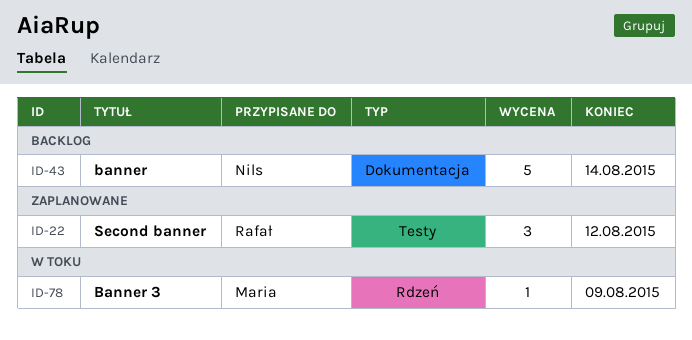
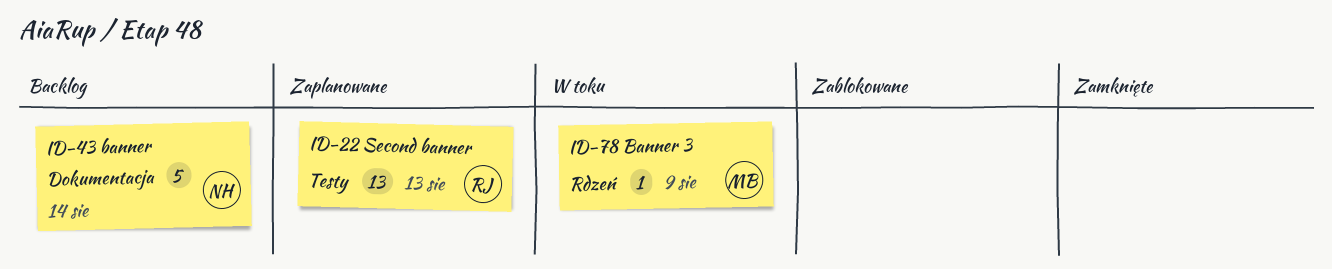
ID-22, estimate: 3 -> 13
ID-22, due: Aug 12 -> Aug 13

